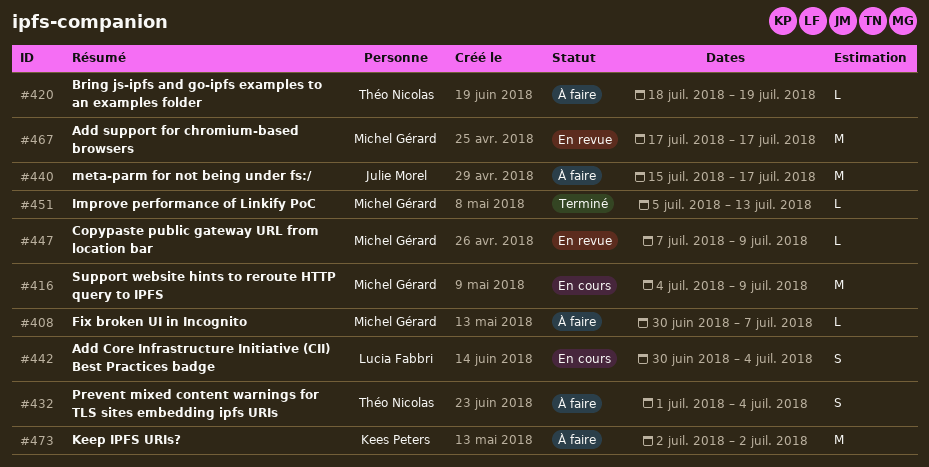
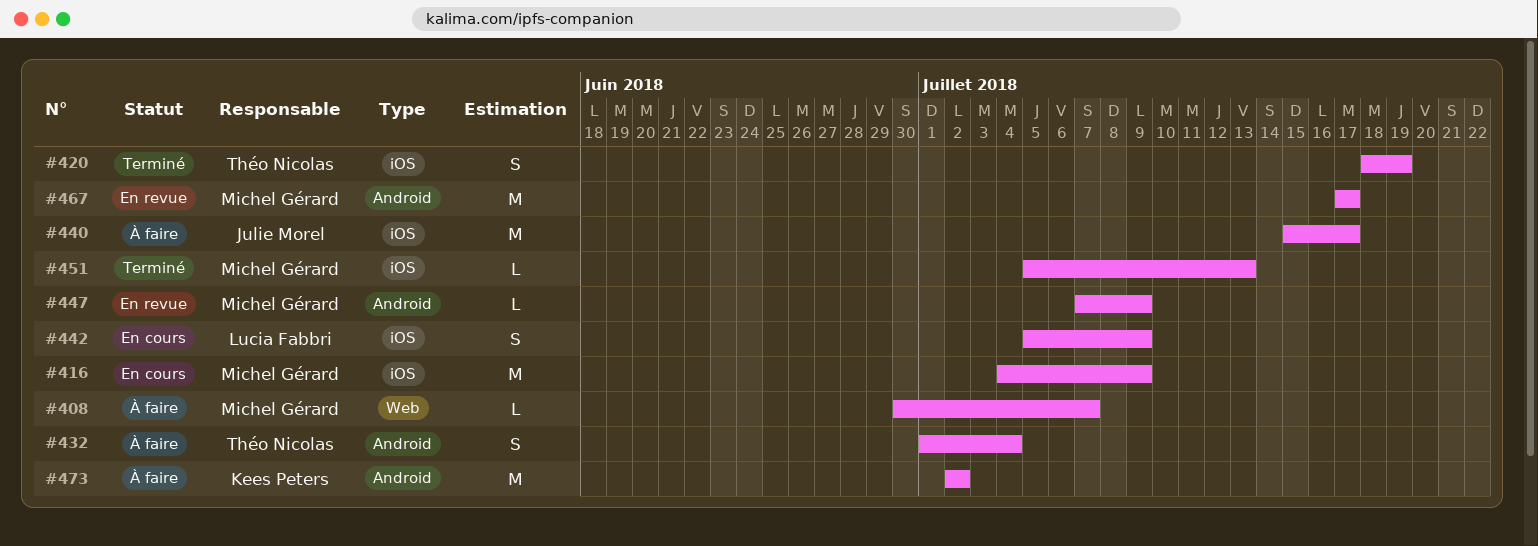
#420, status: À faire -> Terminé
#420, estimate: L -> S
#442, start: Jun 30 -> Jul 5
#442, due: Jul 4 -> Jul 9

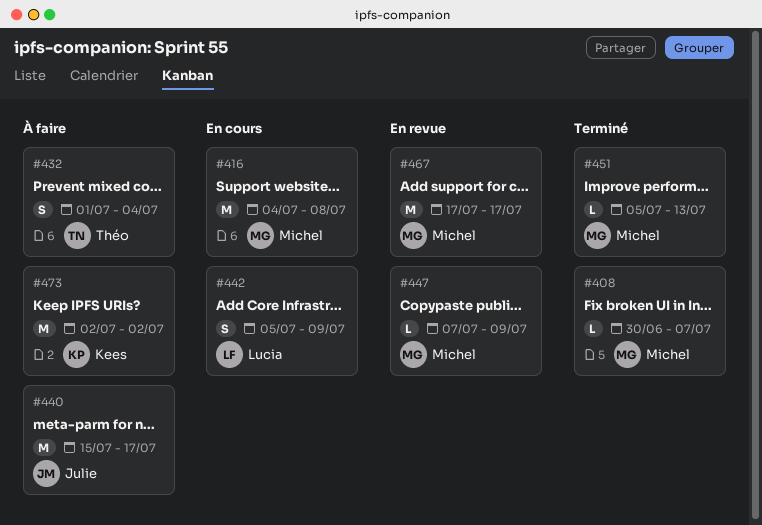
#408, status: À faire -> Terminé
#416, due: Jul 9 -> Jul 8
#420: present -> none

